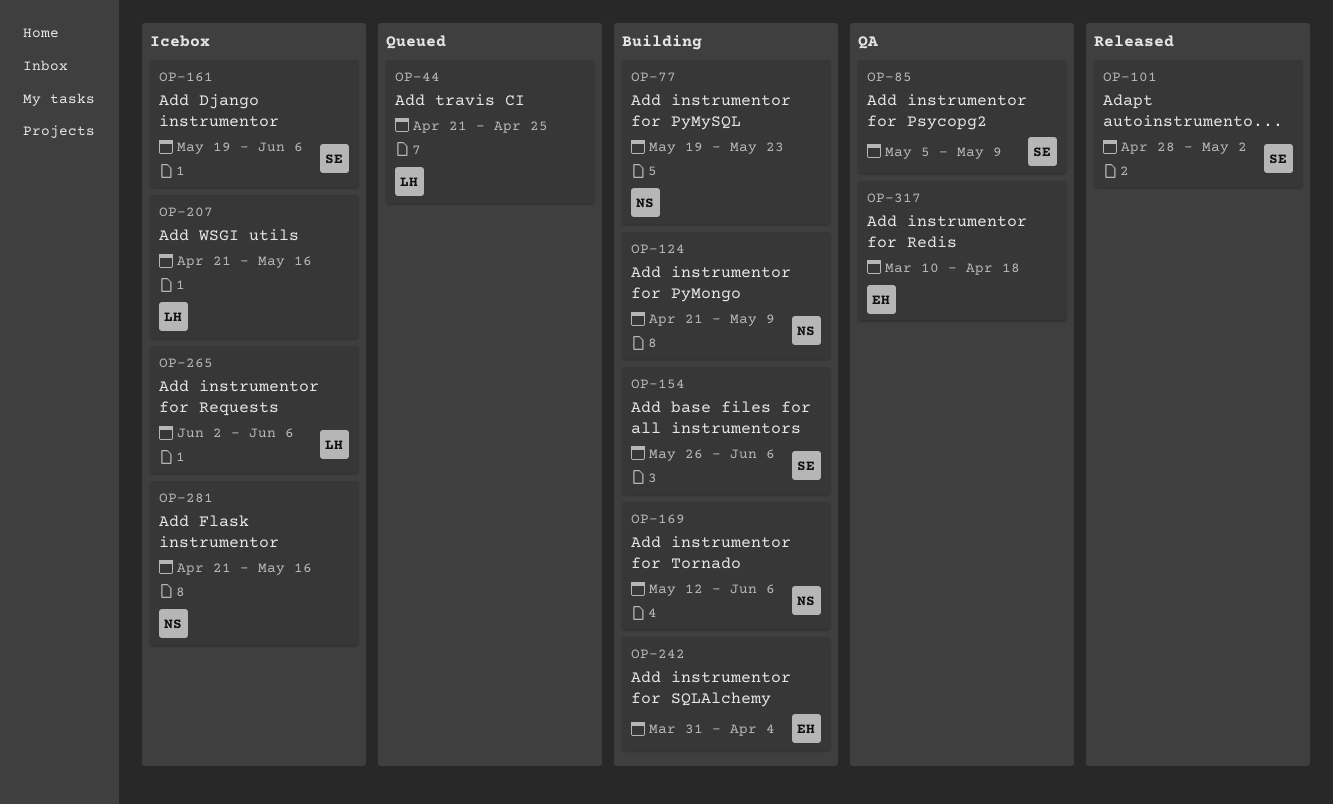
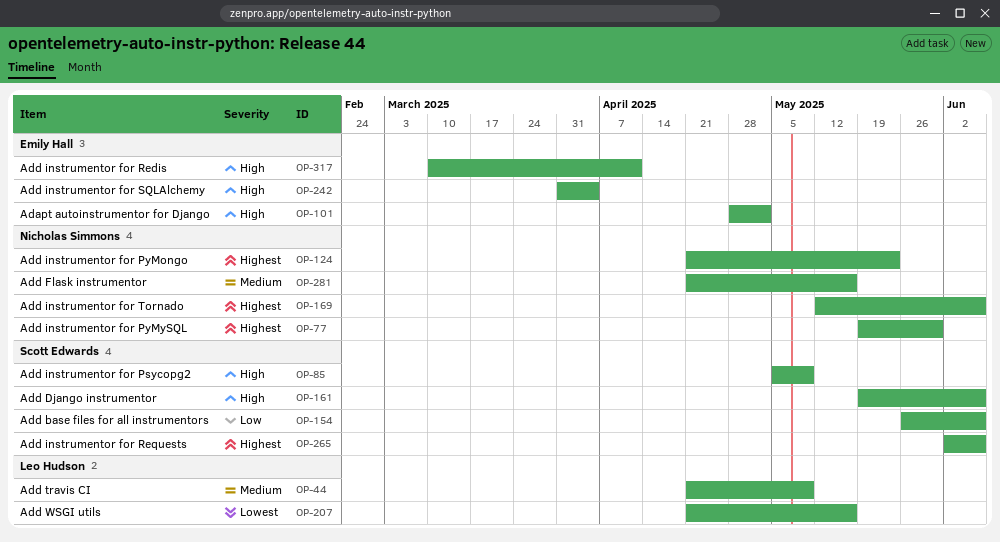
OP-44, due: Apr 25 -> May 9
OP-77, due: May 23 -> May 30
OP-101, owner: Scott Edwards -> Emily Hall
OP-124, due: May 9 -> May 23
OP-265, owner: Leo Hudson -> Scott Edwards
OP-317, due: Apr 18 -> Apr 11

